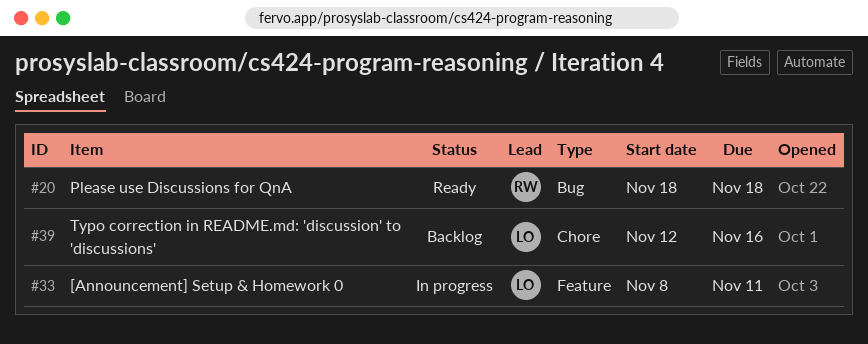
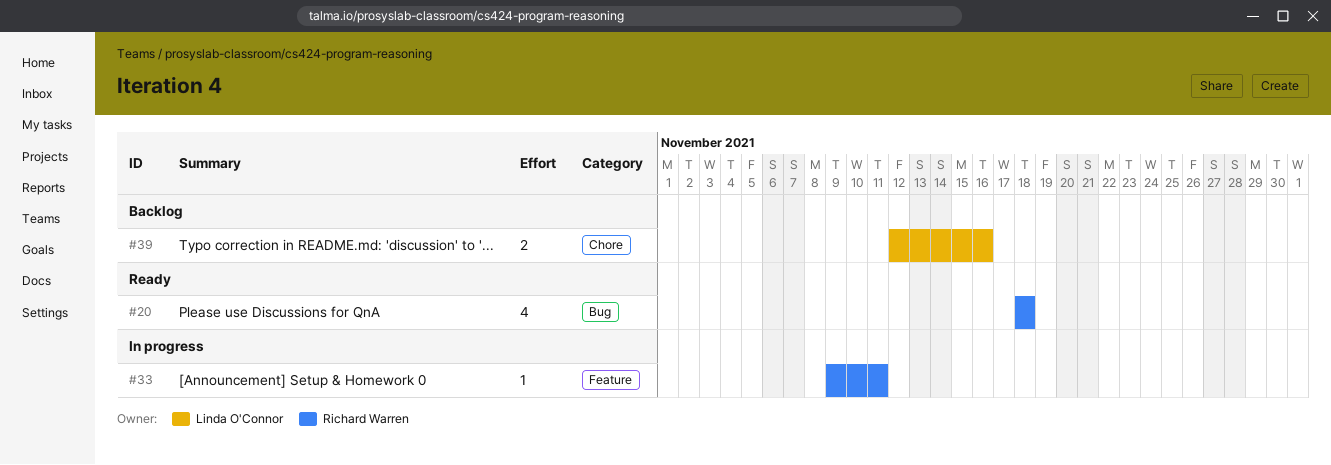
#33, owner: Linda O'Connor -> Richard Warren
#33, start: Nov 8 -> Nov 9

